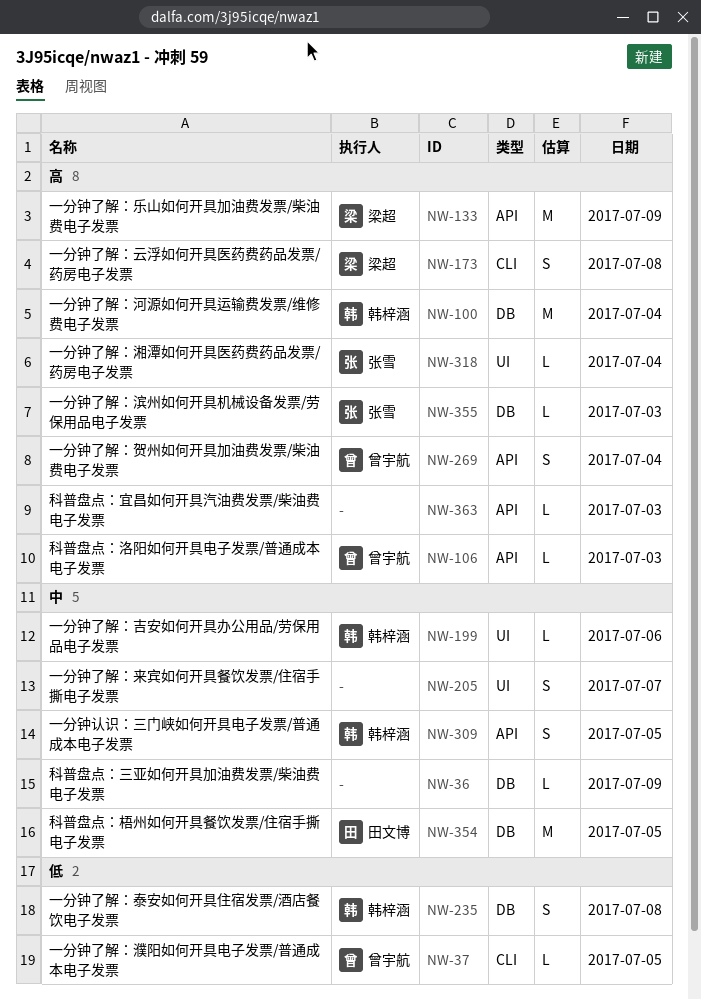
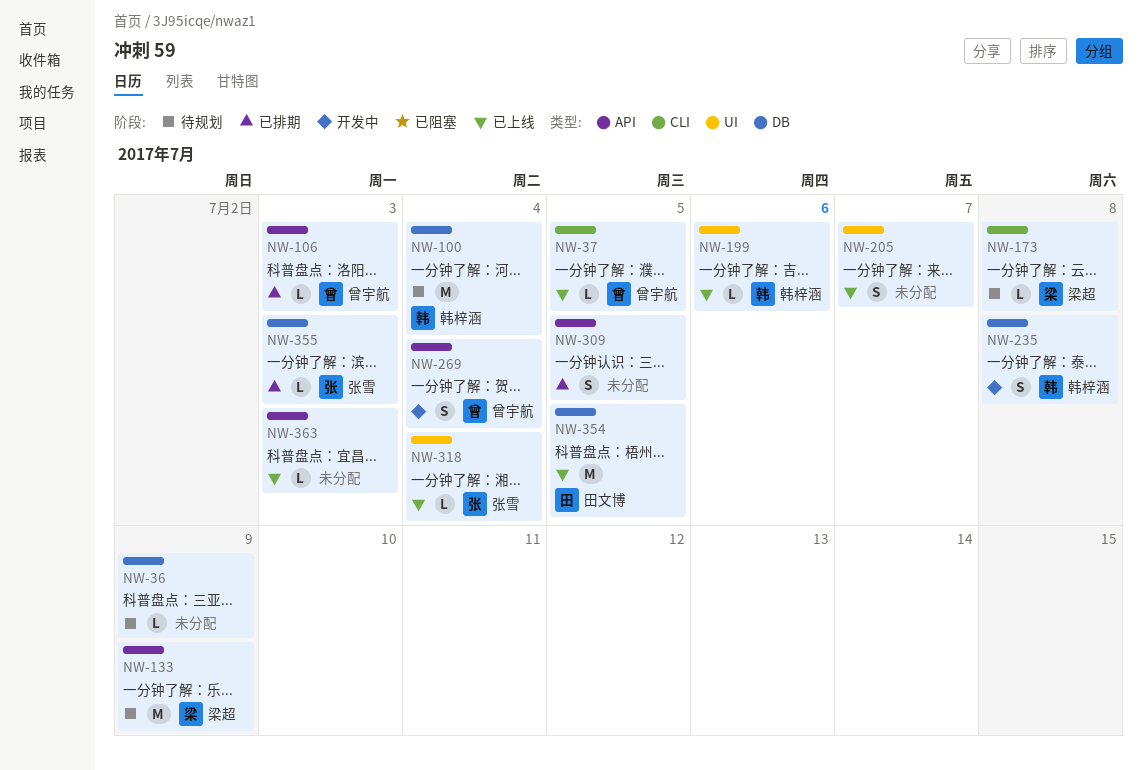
NW-173, estimate: S -> L
NW-309, owner: 韩梓涵 -> none

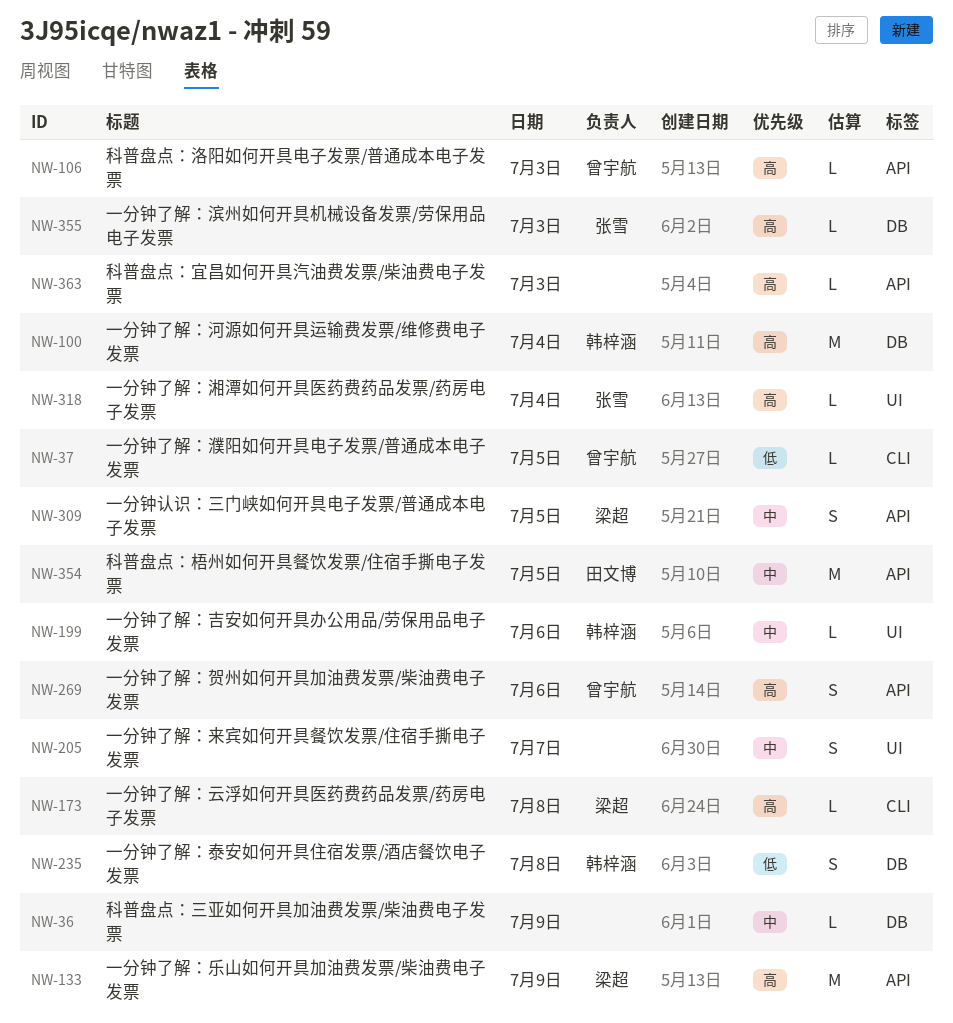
NW-269, day: Jul 4 -> Jul 6
NW-309, owner: none -> 梁超
NW-354, label: DB -> API

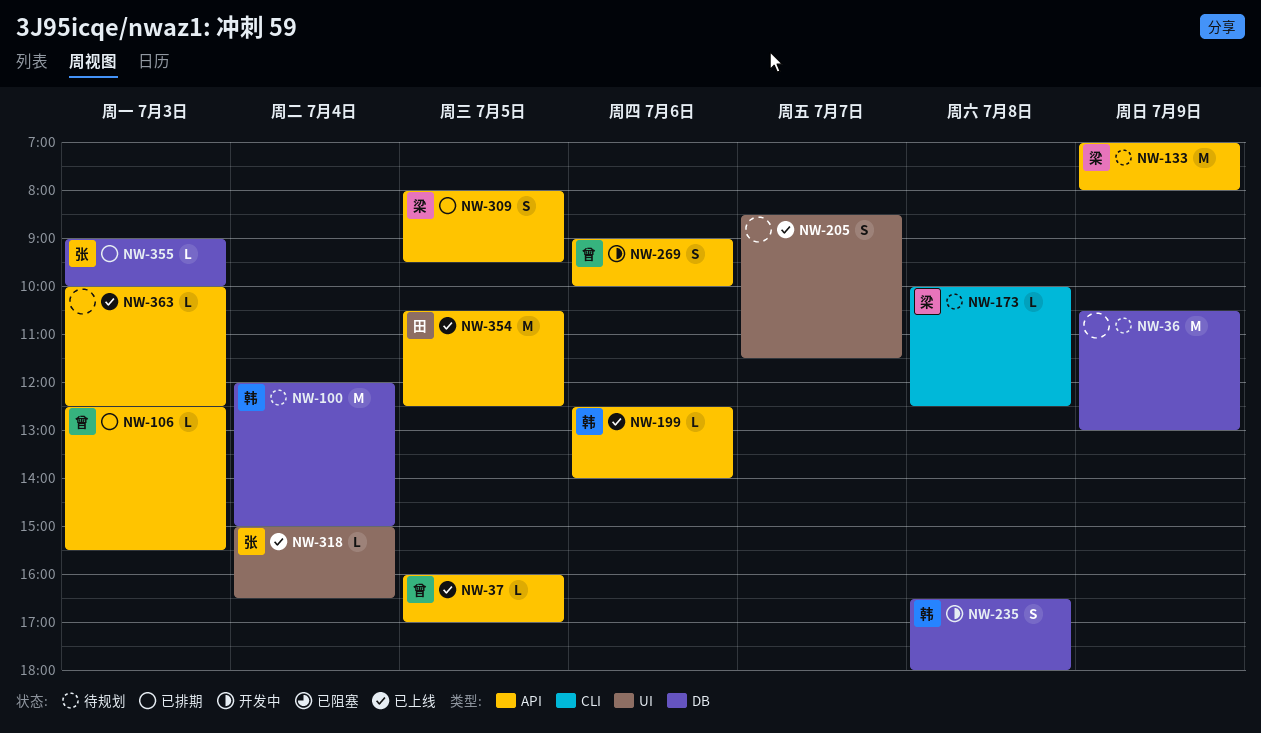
NW-36, estimate: L -> M
NW-37, label: CLI -> API
NW-199, label: UI -> API

